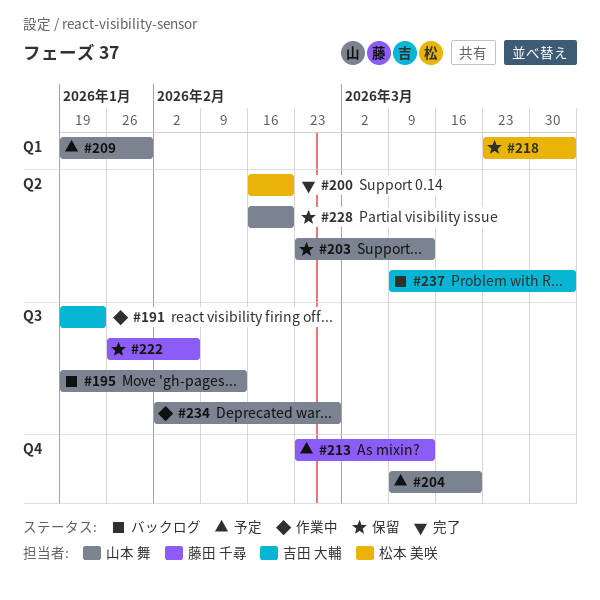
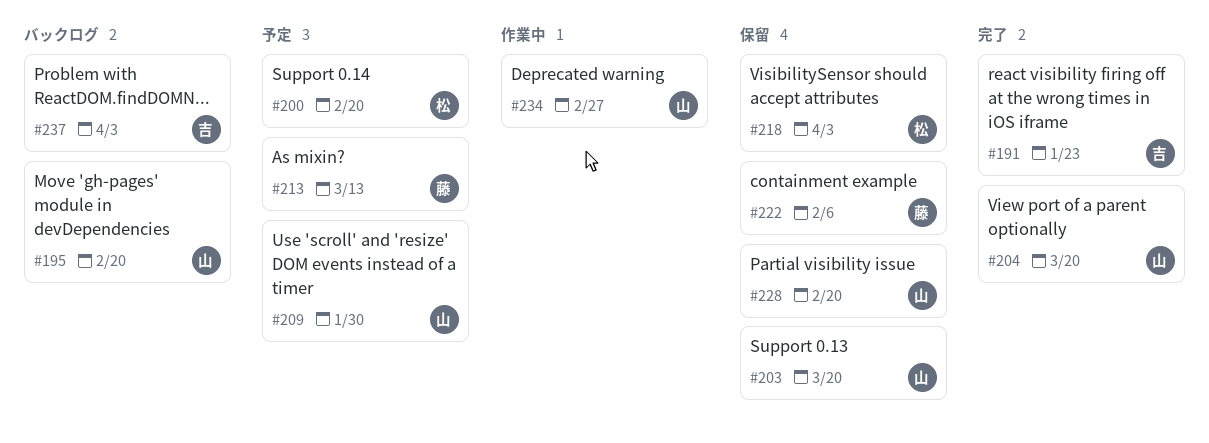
#191, status: 作業中 -> 完了
#195, due: Feb 13 -> Feb 20
#200, status: 完了 -> 予定
#203, due: Mar 13 -> Mar 20
#204, status: 予定 -> 完了

